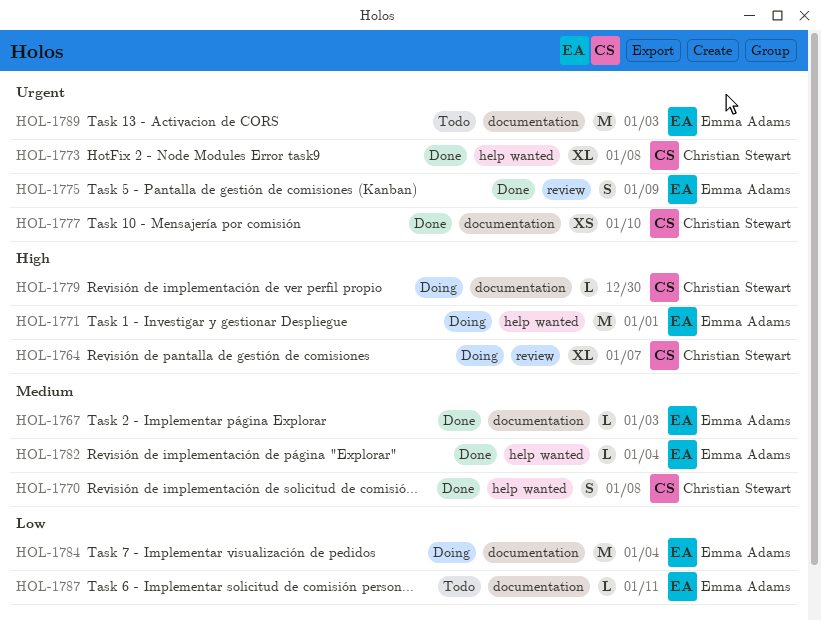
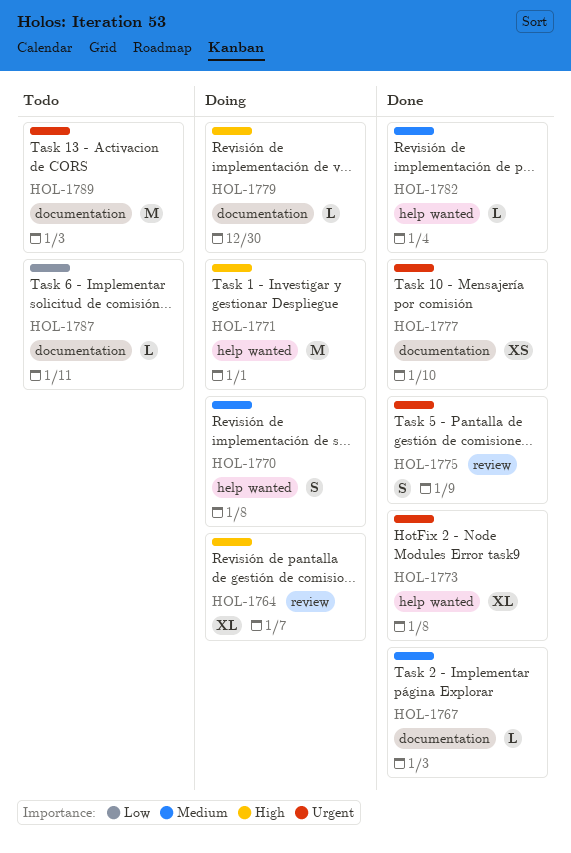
HOL-1770, status: Done -> Doing
HOL-1784: present -> none

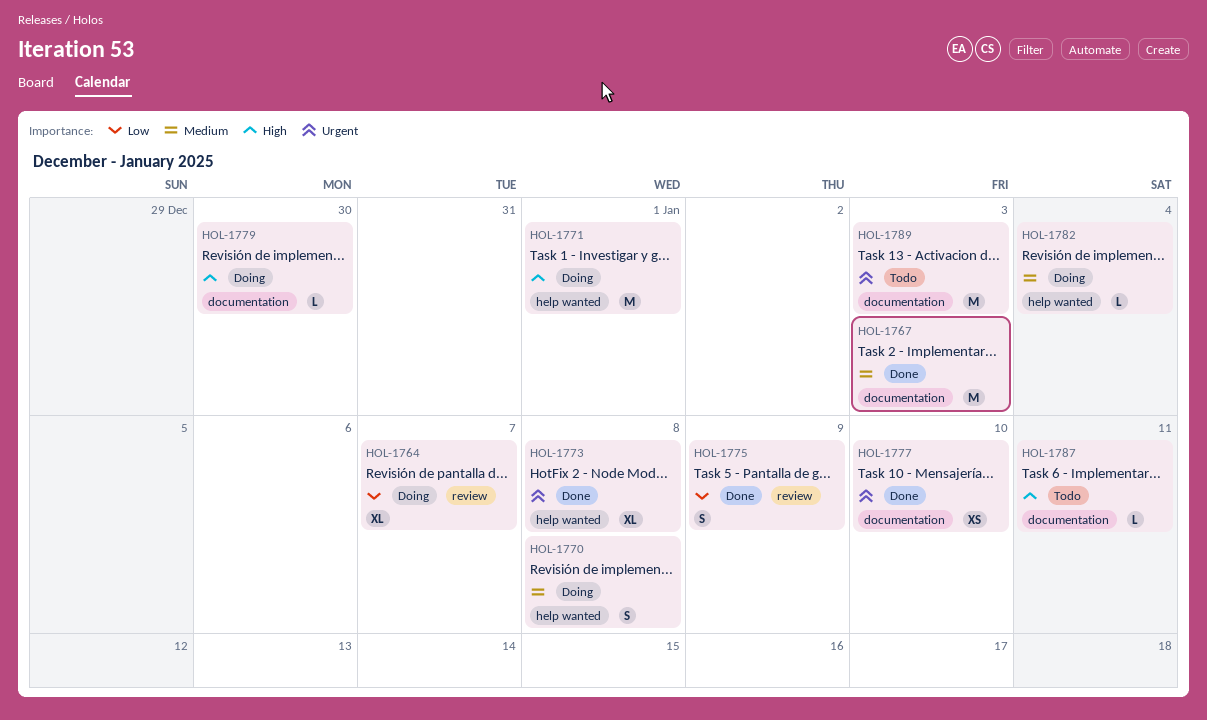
HOL-1764, priority: High -> Low
HOL-1767, estimate: L -> M
HOL-1775, priority: Urgent -> Low
HOL-1782, status: Done -> Doing
HOL-1787, priority: Low -> High

